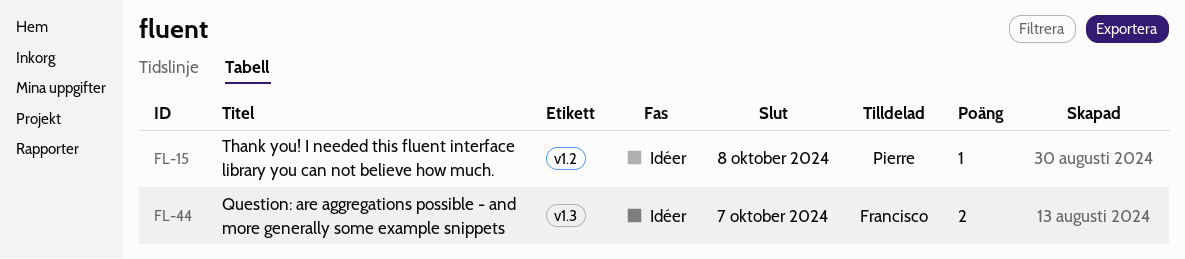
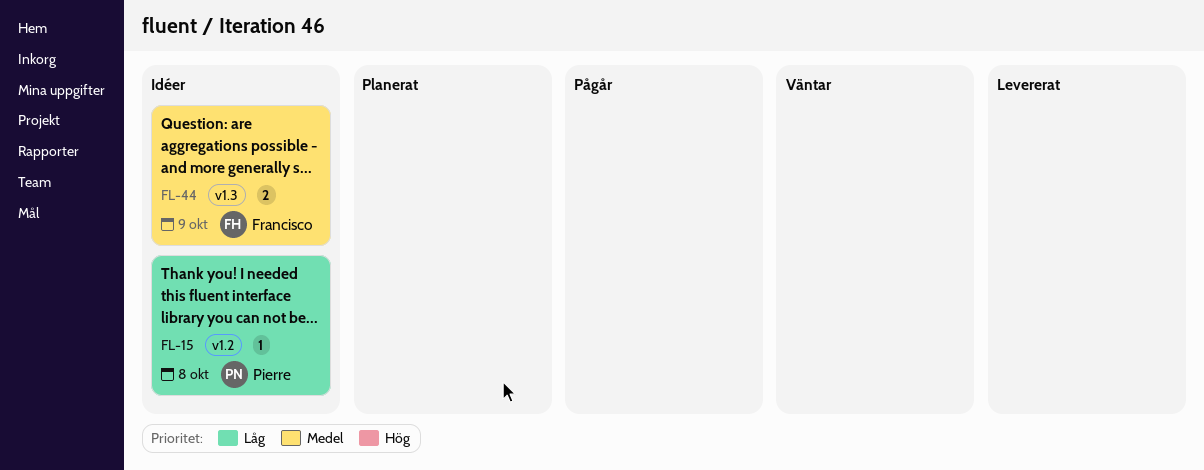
FL-44, due: Oct 7 -> Oct 9

